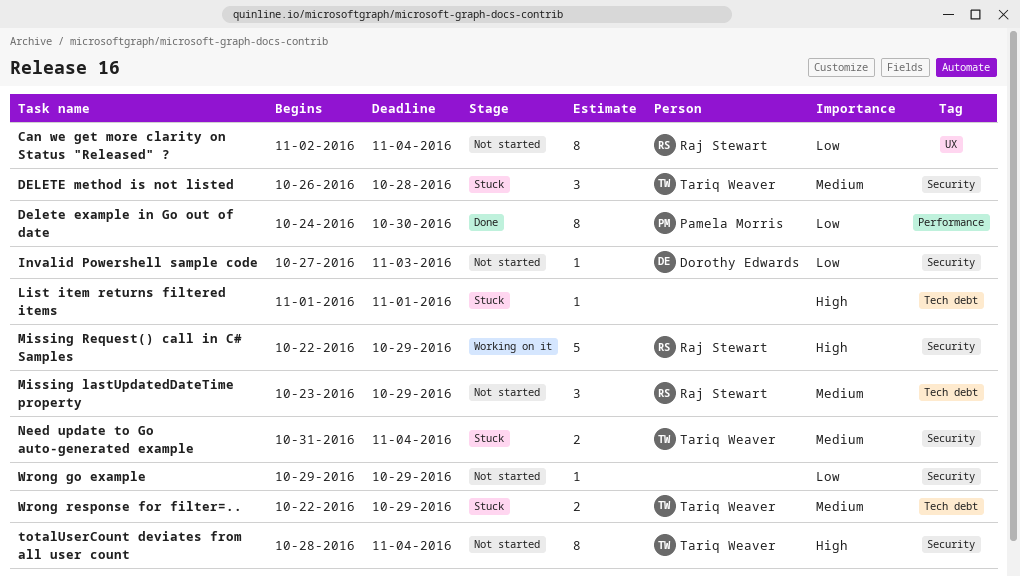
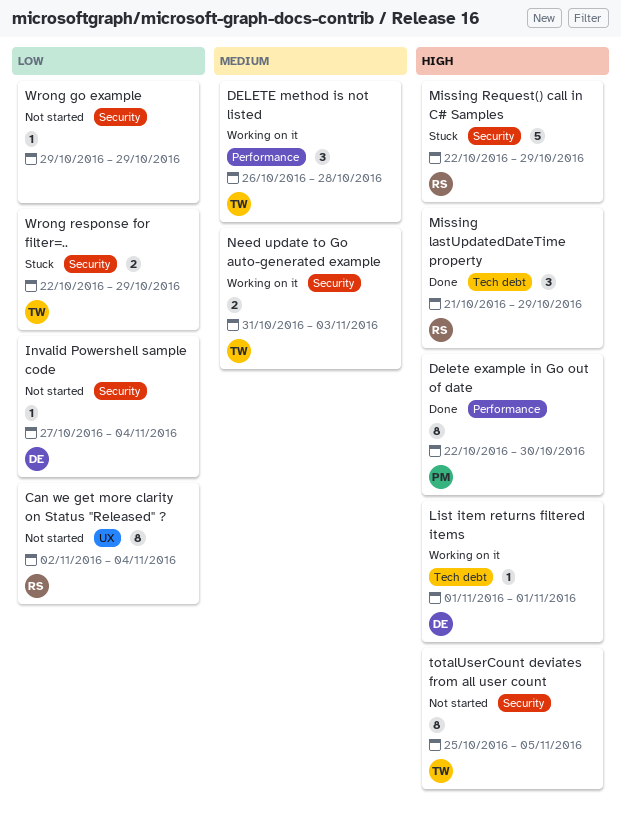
Delete example in Go out of date, priority: Low -> High
Delete example in Go out of date, start: Oct 24 -> Oct 22
DELETE method is not listed, status: Stuck -> Working on it
DELETE method is not listed, label: Security -> Performance
Invalid Powershell sample code, due: Nov 3 -> Nov 4
List item returns filtered items, status: Stuck -> Working on it
List item returns filtered items, owner: none -> Dorothy Edwards
Missing lastUpdatedDateTime property, status: Not started -> Done
Missing lastUpdatedDateTime property, priority: Medium -> High
Missing lastUpdatedDateTime property, start: Oct 23 -> Oct 21
Missing Request() call in C# Samples, status: Working on it -> Stuck
Need update to Go auto-generated example, status: Stuck -> Working on it
Need update to Go auto-generated example, due: Nov 4 -> Nov 3
totalUserCount deviates from all user count, start: Oct 28 -> Oct 25
totalUserCount deviates from all user count, due: Nov 4 -> Nov 5
Wrong response for filter=.., priority: Medium -> Low
Wrong response for filter=.., label: Tech debt -> Security

